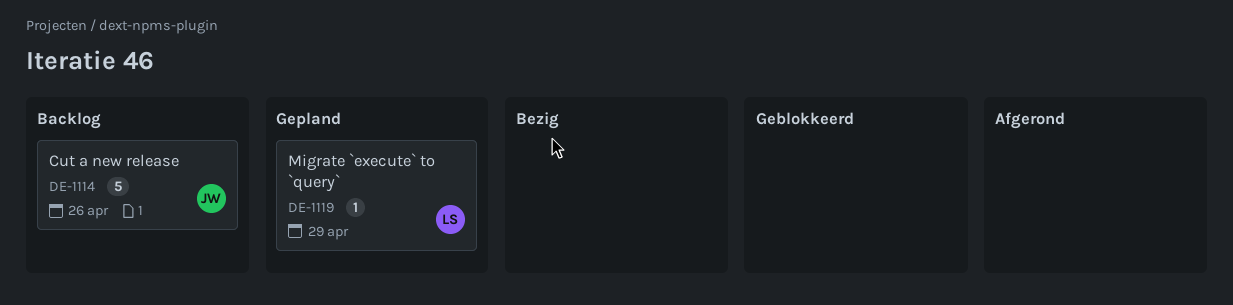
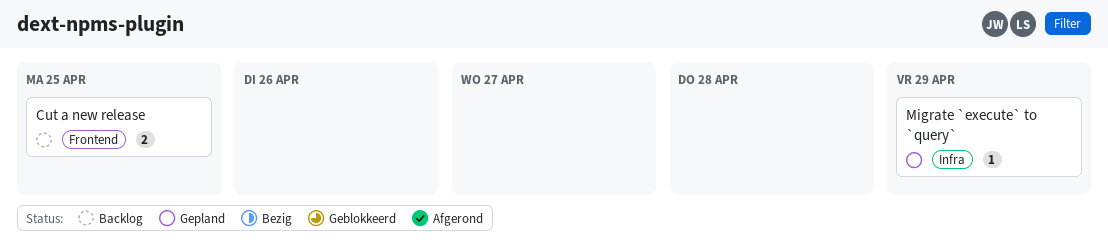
Cut a new release, estimate: 5 -> 2
Cut a new release, due: Apr 26 -> Apr 25

